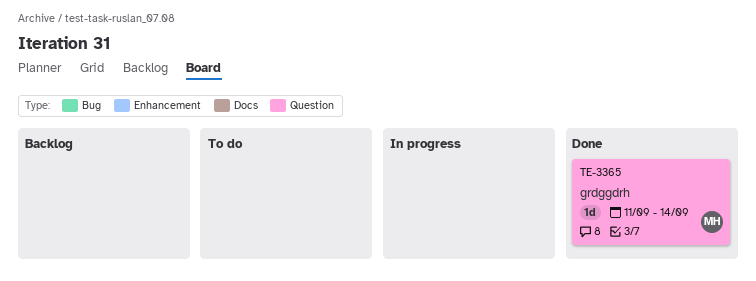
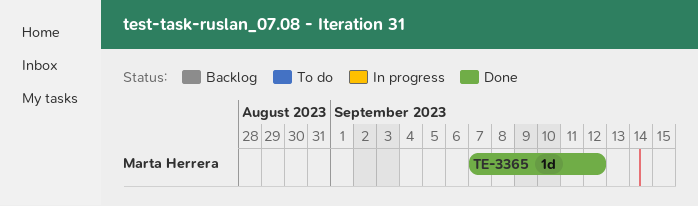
TE-3365, start: Sep 11 -> Sep 7
TE-3365, due: Sep 14 -> Sep 12

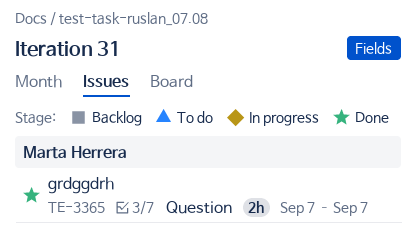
TE-3365, estimate: 1d -> 2h
TE-3365, due: Sep 12 -> Sep 7

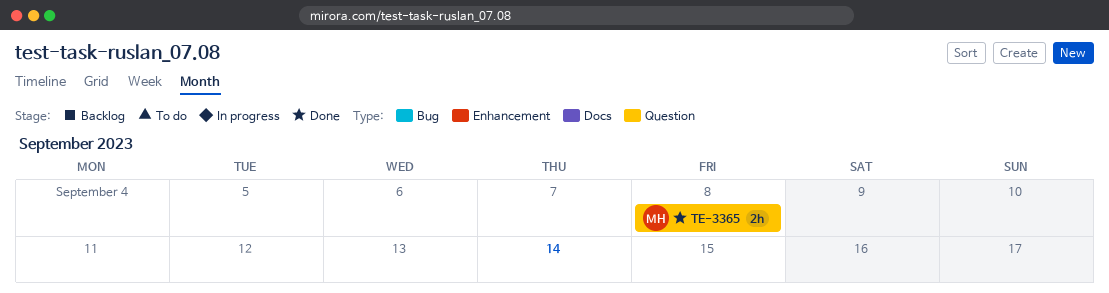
TE-3365, start: Sep 7 -> Sep 8
TE-3365, due: Sep 7 -> Sep 8

